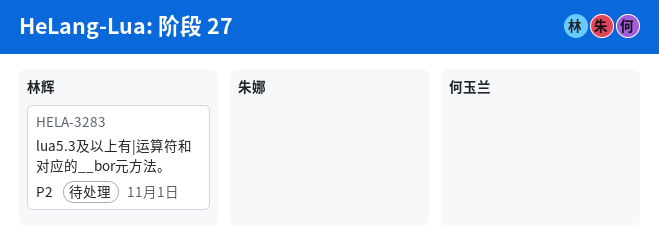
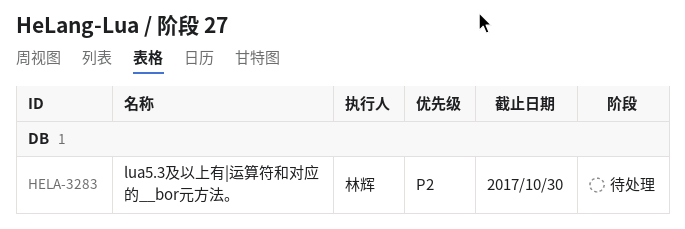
HELA-3283, due: Nov 1 -> Oct 30

